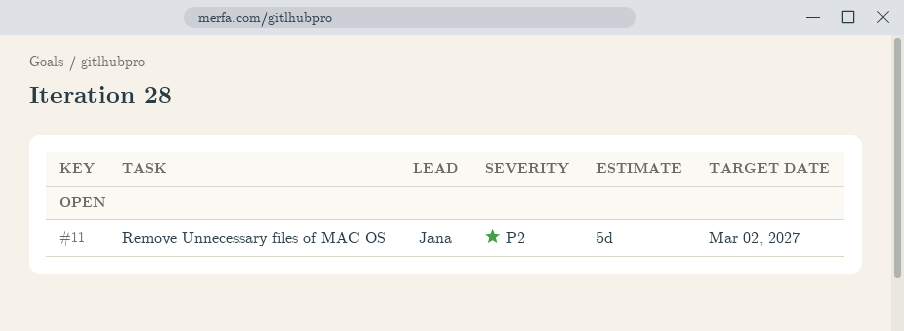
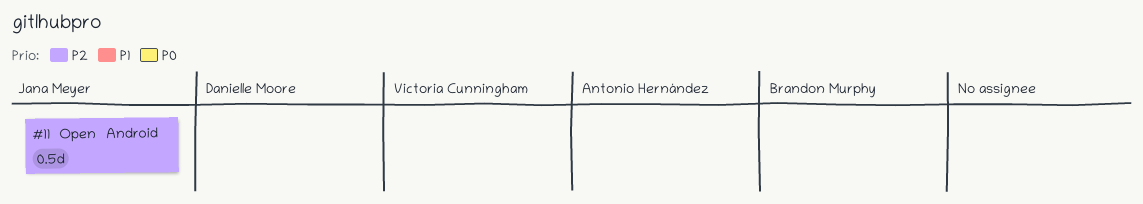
#11, estimate: 5d -> 0.5d

